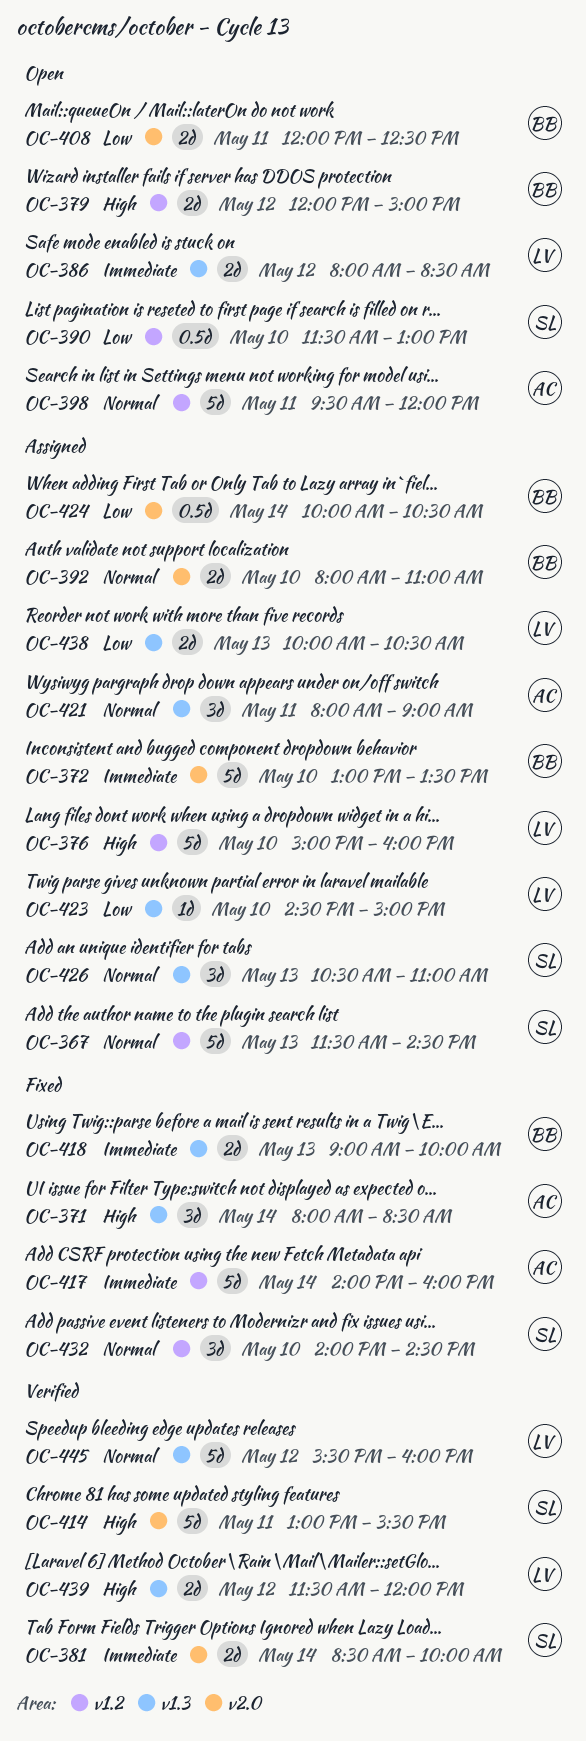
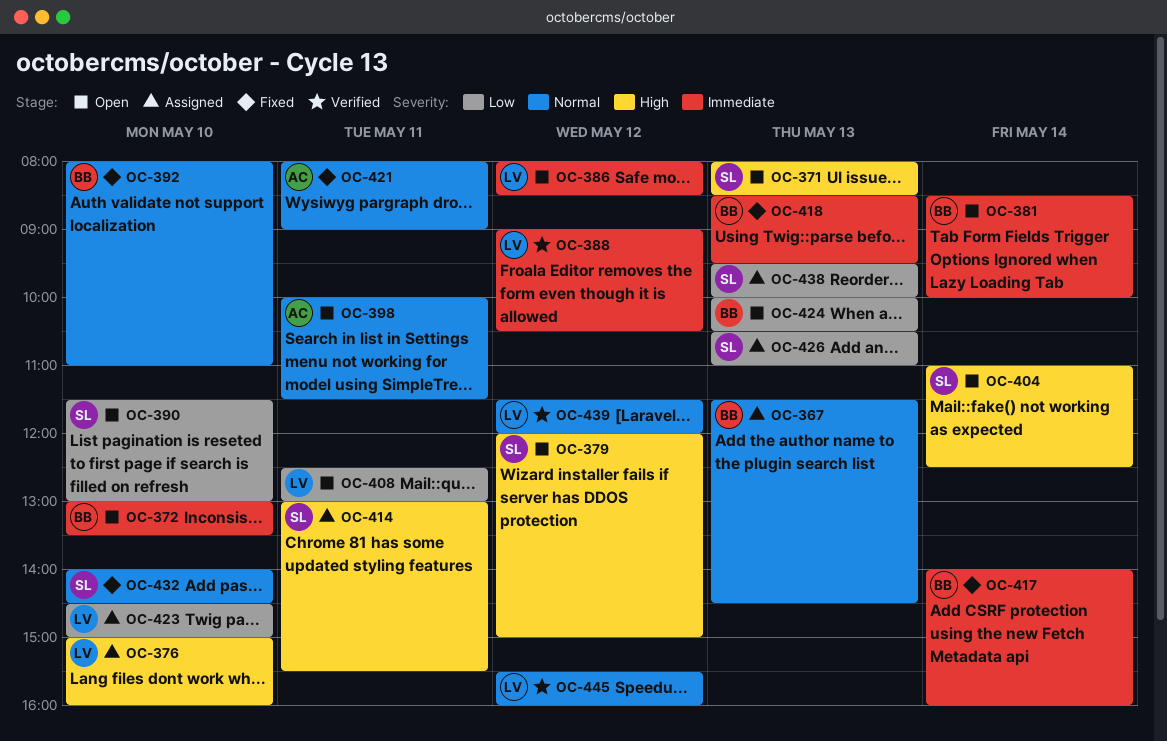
OC-367, owner: SL -> BB
OC-371, status: Fixed -> Open
OC-371, owner: AC -> SL
OC-371, day: May 14 -> May 13
OC-372, status: Assigned -> Open
OC-379, owner: BB -> SL
OC-381, status: Verified -> Open
OC-381, owner: SL -> BB
OC-388: none -> present
OC-392, status: Assigned -> Fixed
OC-398, begins: 09:30 -> 10:00
OC-398, ends: 12:00 -> 11:30
OC-404: none -> present
OC-408, owner: BB -> LV
OC-408, begins: 12:00 -> 12:30
OC-408, ends: 12:30 -> 13:00
OC-414, status: Verified -> Assigned
OC-417, owner: AC -> BB
OC-418, begins: 09:00 -> 08:30
OC-418, ends: 10:00 -> 09:30
OC-421, status: Assigned -> Fixed
OC-424, status: Assigned -> Open
OC-424, day: May 14 -> May 13
OC-426, priority: Normal -> Low
OC-438, owner: LV -> SL
OC-438, begins: 10:00 -> 09:30
OC-438, ends: 10:30 -> 10:00
OC-439, priority: High -> Normal

